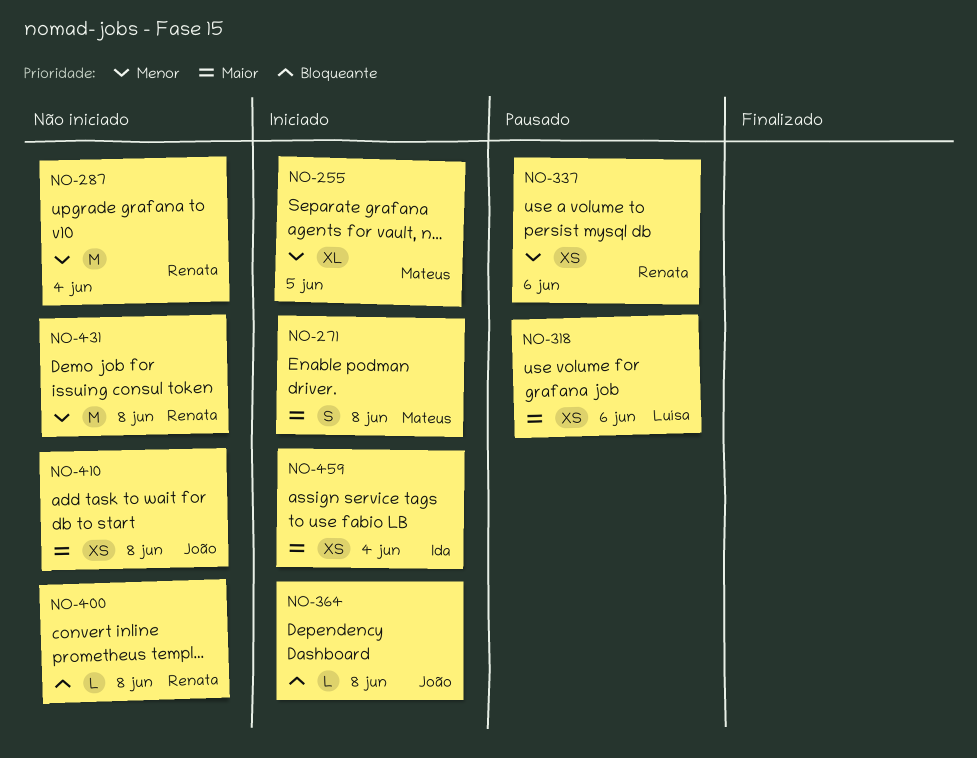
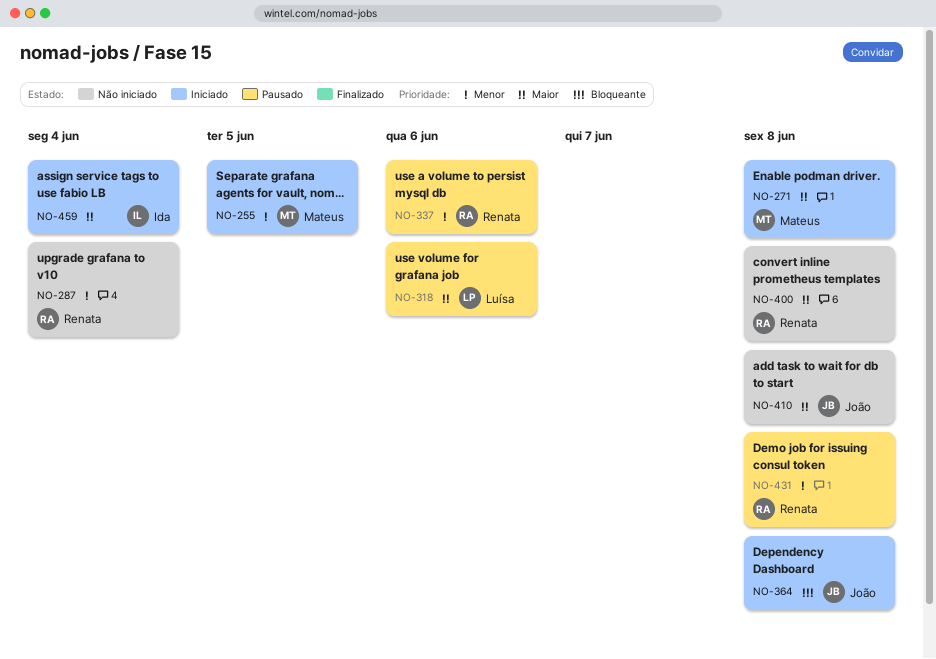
NO-400, priority: Bloqueante -> Maior
NO-431, status: Não iniciado -> Pausado

